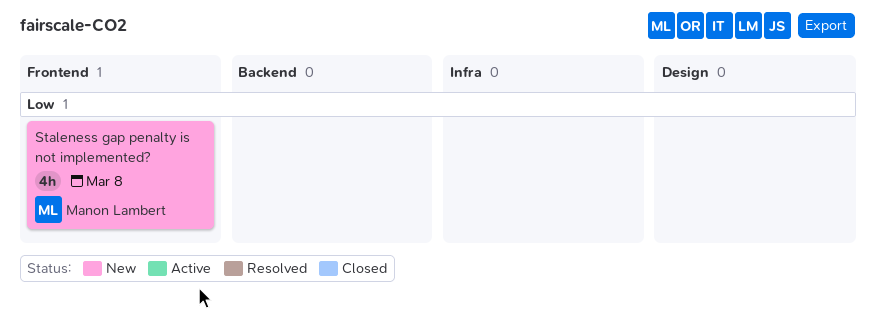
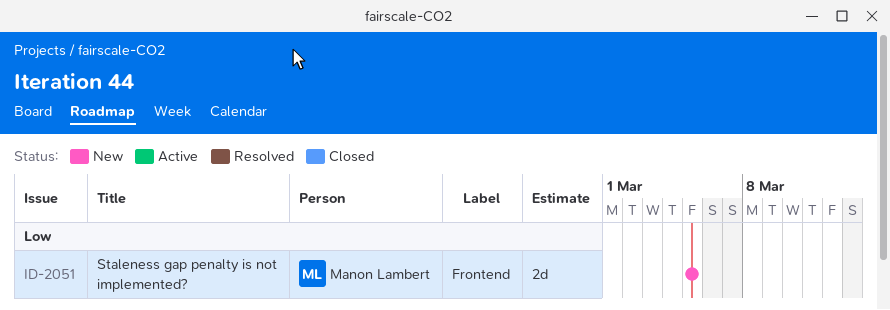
Staleness gap penalty is not implemented?, estimate: 4h -> 2d
Staleness gap penalty is not implemented?, due: Mar 8 -> Mar 5

